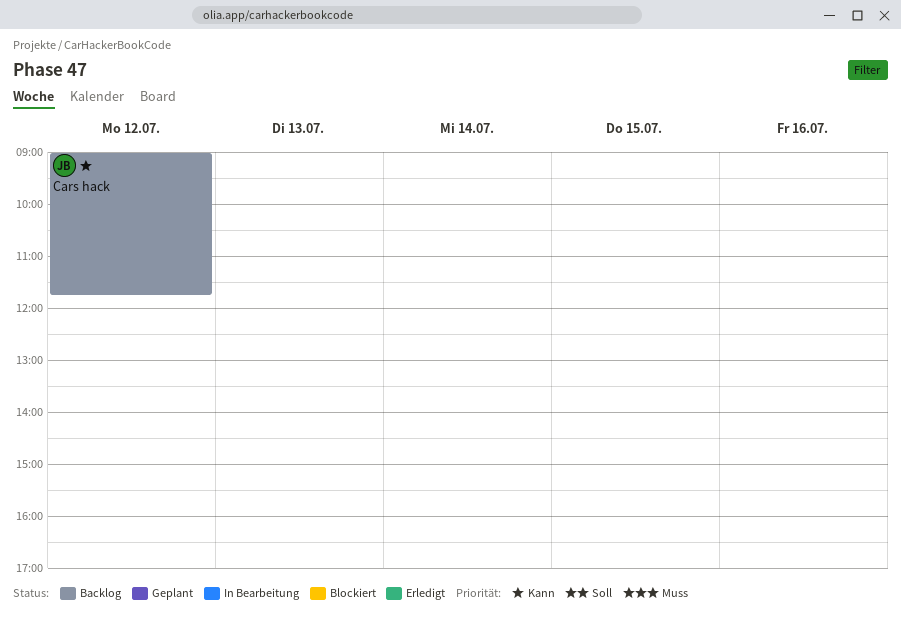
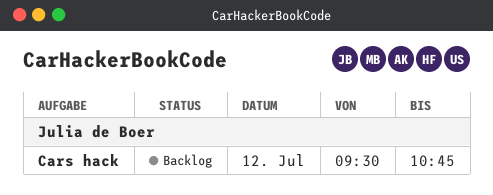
Cars hack, begins: 09:00 -> 09:30
Cars hack, ends: 11:45 -> 10:45

